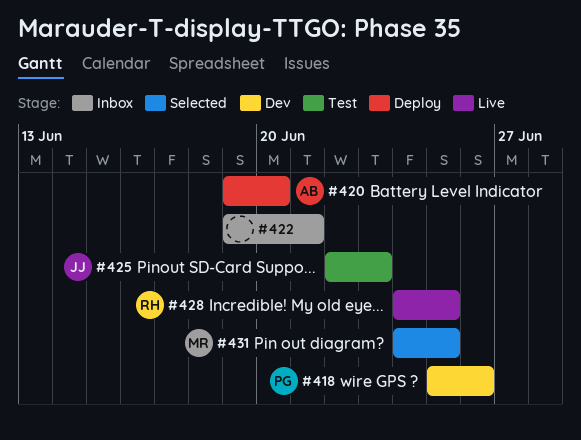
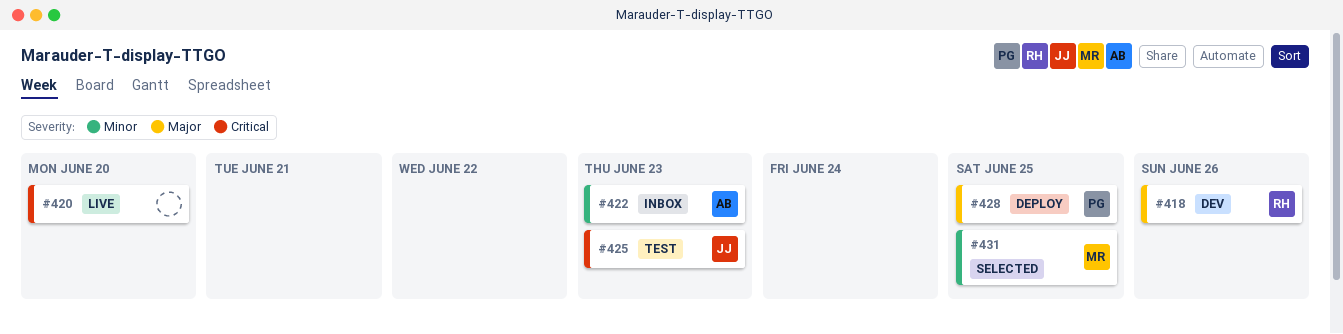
#418, owner: PG -> RH
#420, status: Deploy -> Live
#420, owner: AB -> none
#422, owner: none -> AB
#422, due: Jun 21 -> Jun 23
#428, status: Live -> Deploy
#428, owner: RH -> PG

